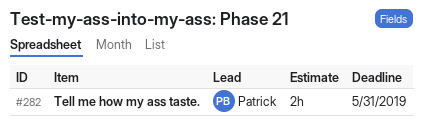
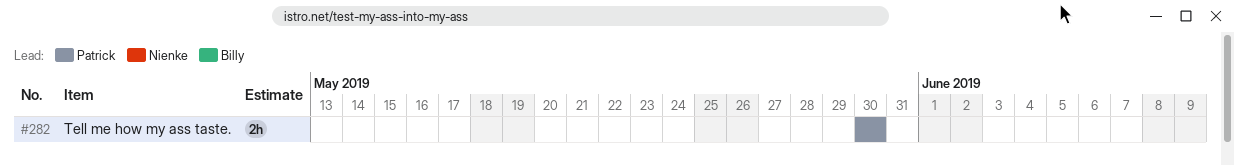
#282, due: May 31 -> May 30

